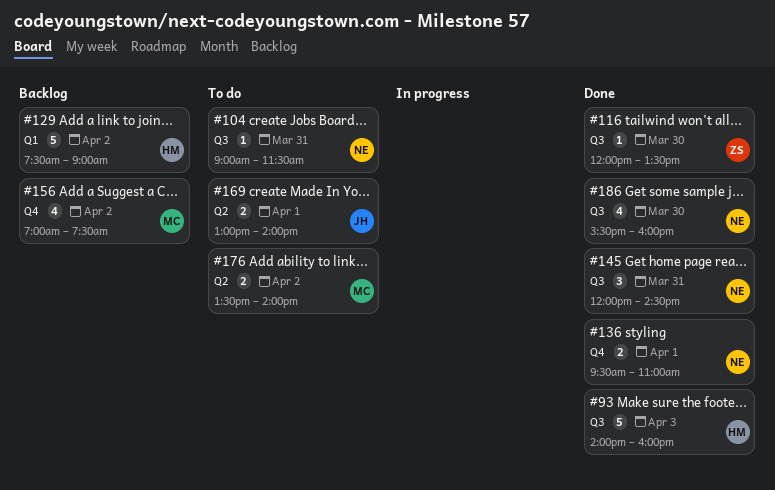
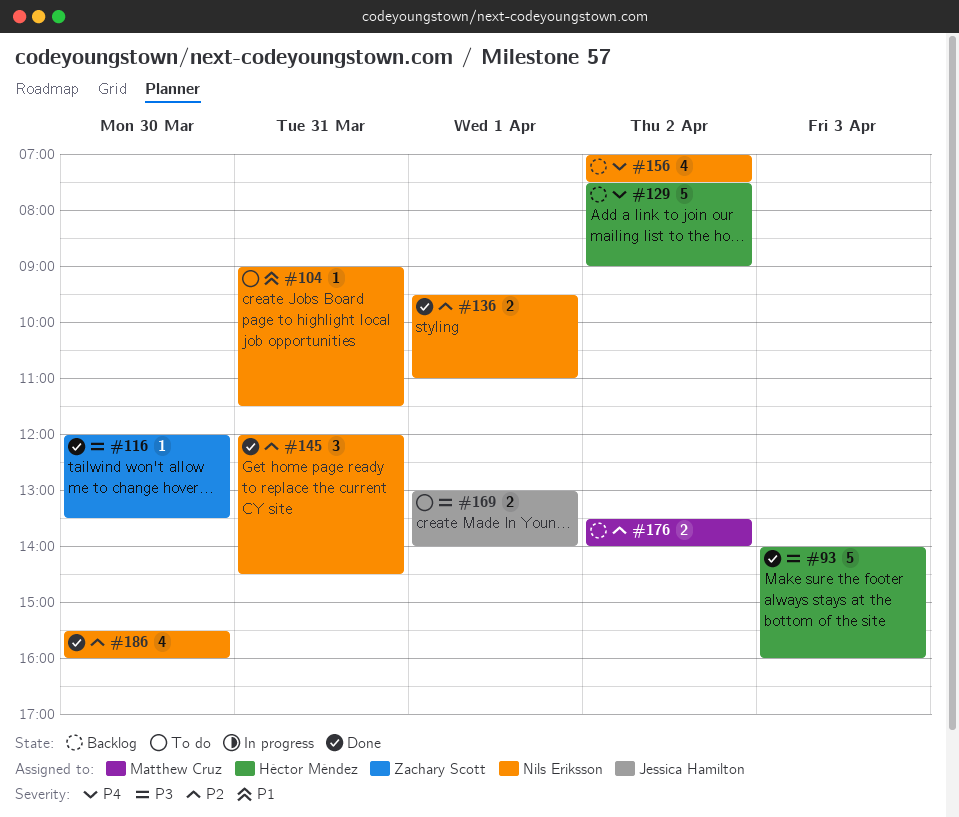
#156, owner: Matthew Cruz -> Nils Eriksson
#176, status: To do -> Backlog

